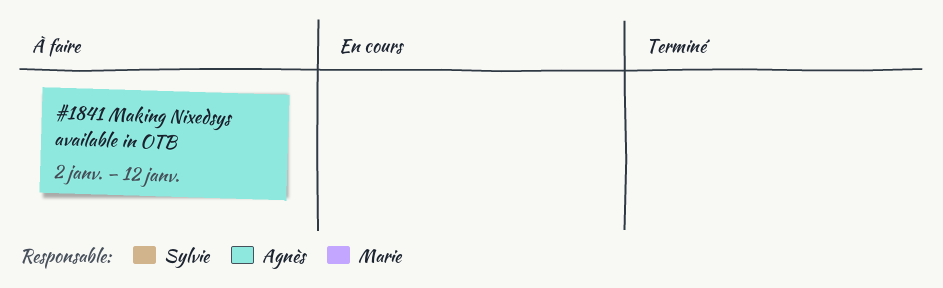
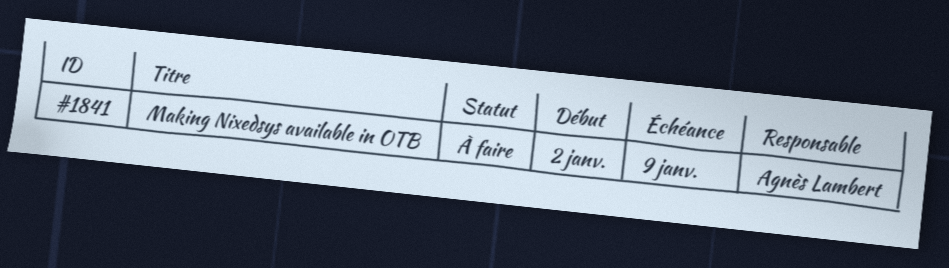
#1841, due: Jan 12 -> Jan 9

